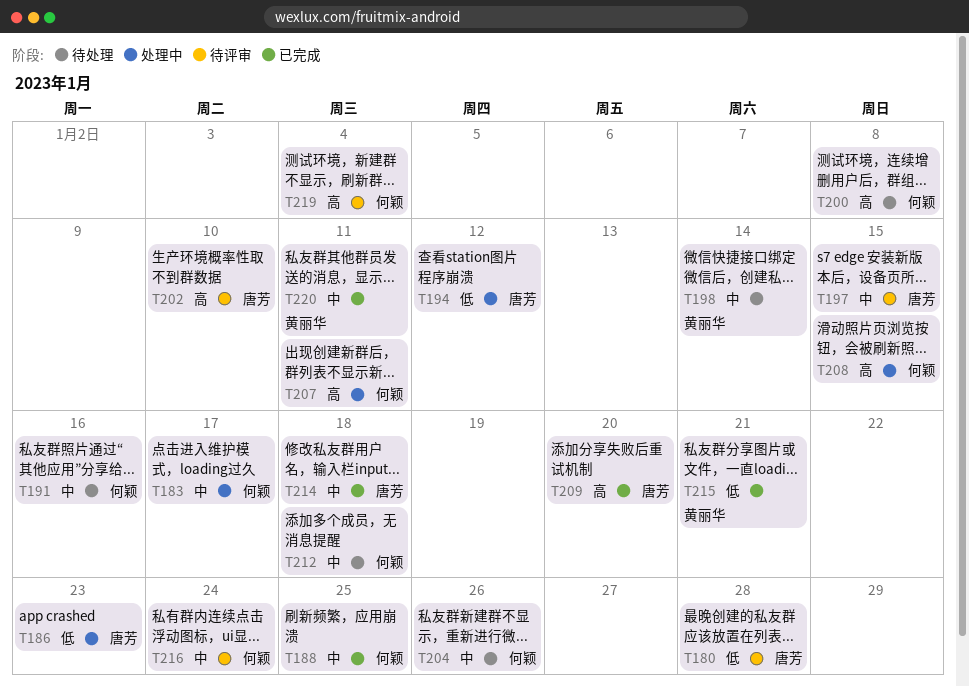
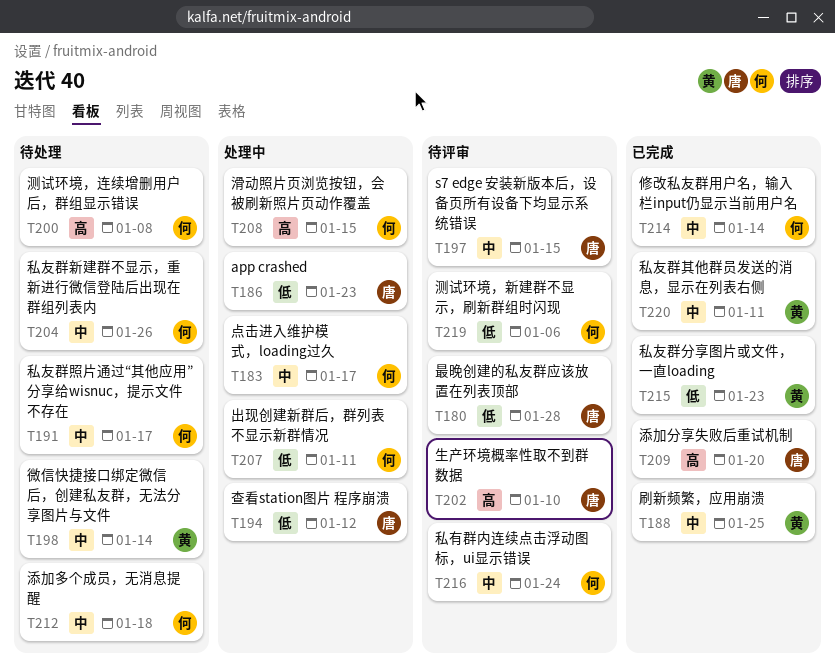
T188, owner: 何颖 -> 黄丽华
T191, due: Jan 16 -> Jan 17
T207, priority: 高 -> 低
T214, owner: 唐芳 -> 何颖
T214, due: Jan 18 -> Jan 14
T215, due: Jan 21 -> Jan 23
T219, priority: 高 -> 低
T219, due: Jan 4 -> Jan 6

